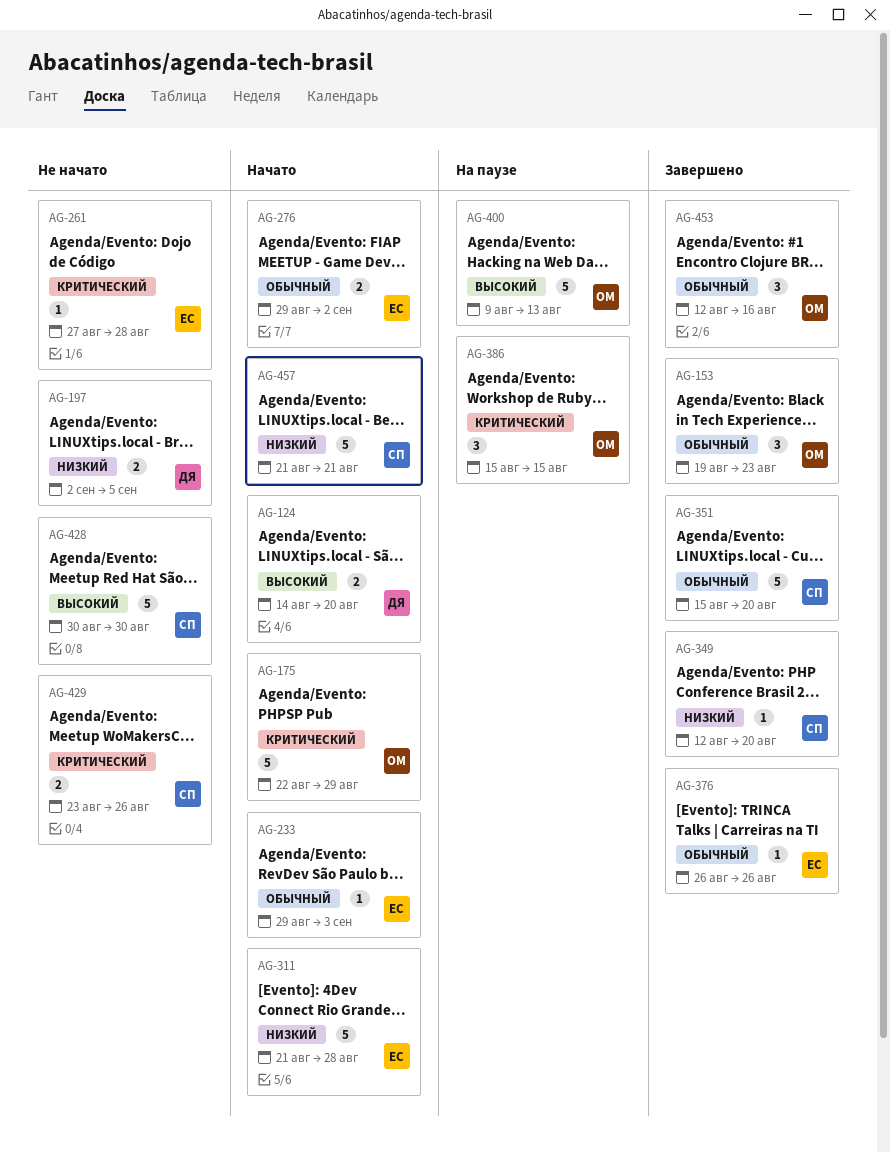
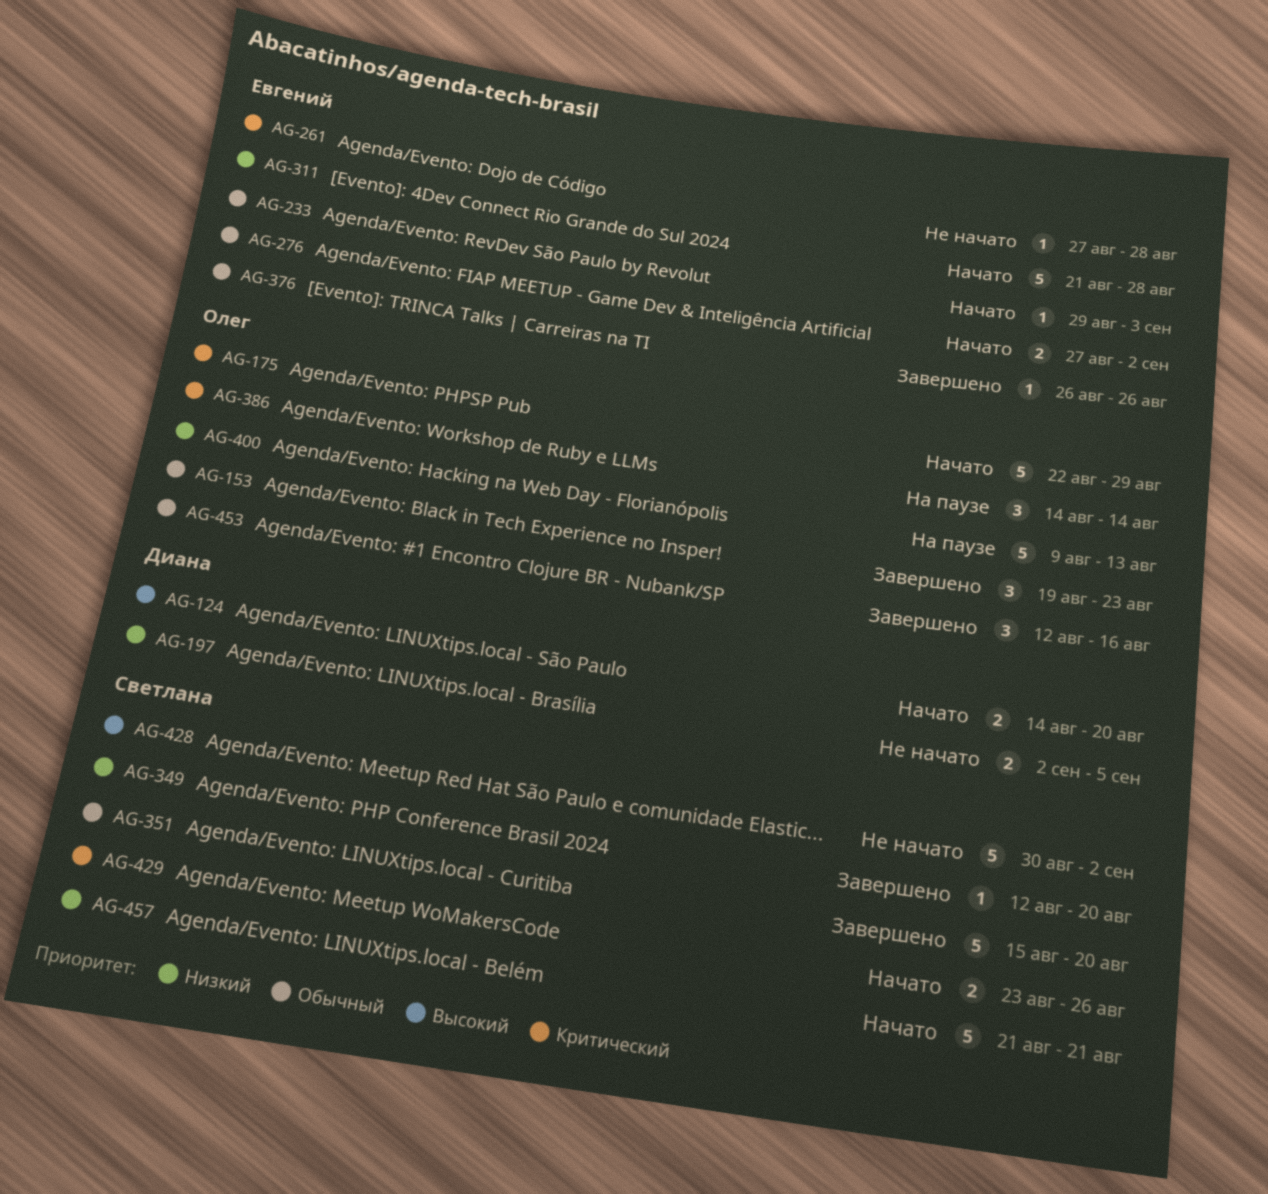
AG-276, start: Aug 29 -> Aug 27
AG-386, start: Aug 15 -> Aug 14
AG-386, due: Aug 15 -> Aug 14
AG-400, priority: Высокий -> Низкий
AG-428, due: Aug 30 -> Sep 2
AG-429, status: Не начато -> Начато

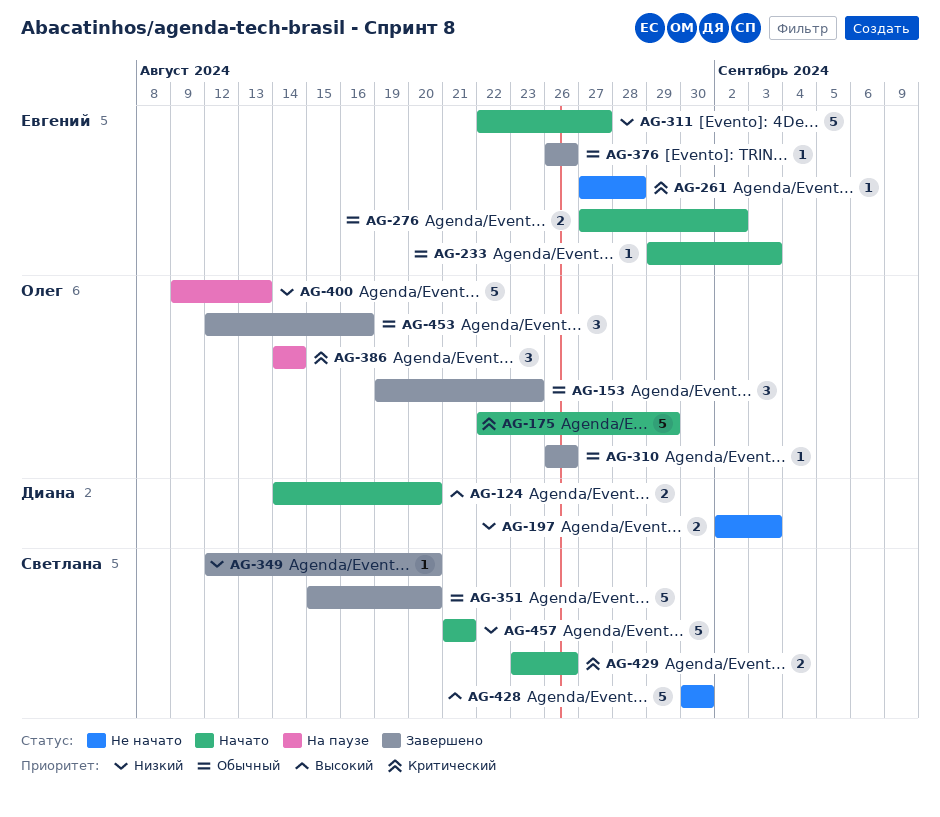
AG-197, due: Sep 5 -> Sep 3
AG-310: none -> present
AG-311, start: Aug 21 -> Aug 22
AG-311, due: Aug 28 -> Aug 27
AG-428, due: Sep 2 -> Aug 30

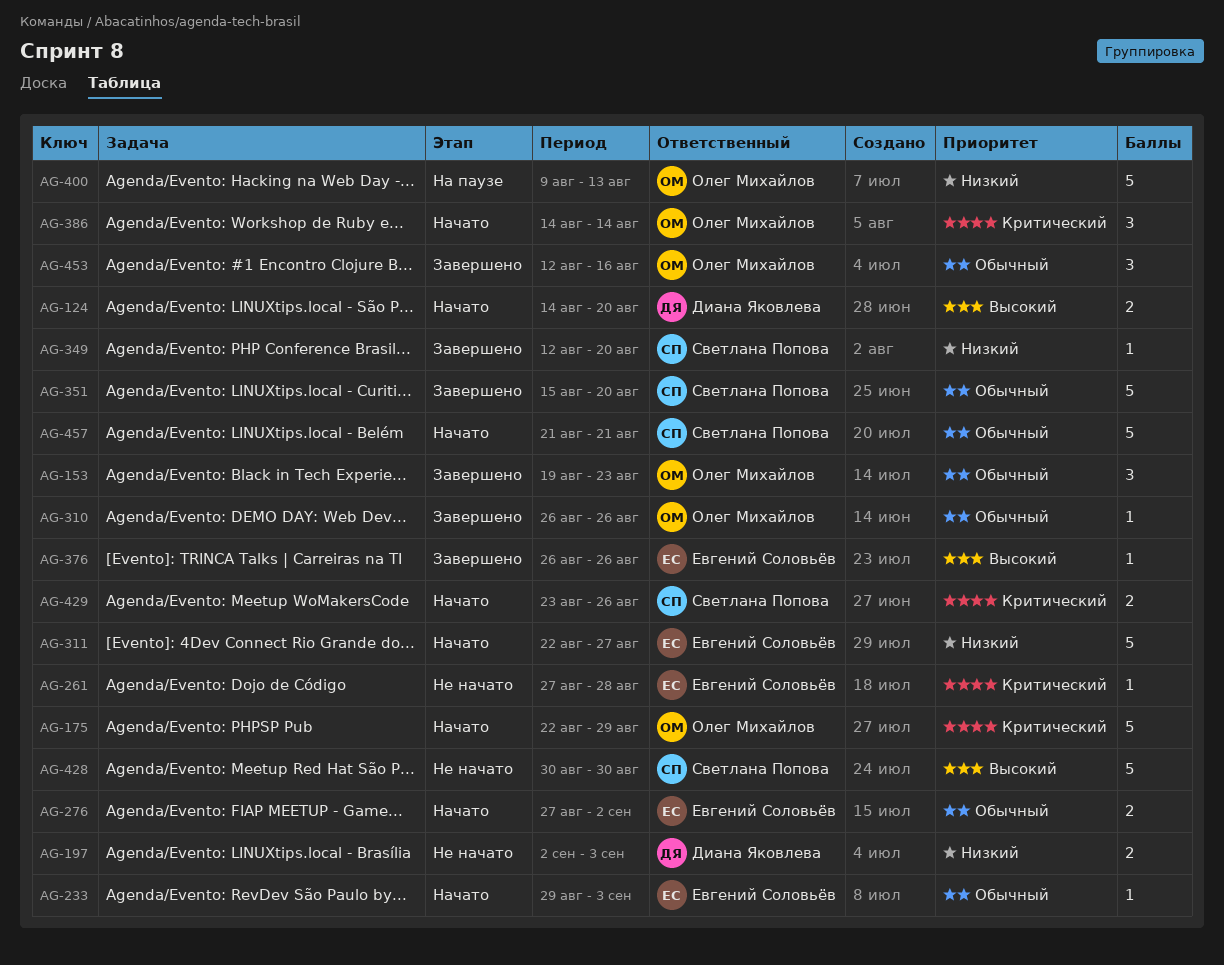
AG-376, priority: Обычный -> Высокий
AG-386, status: На паузе -> Начато
AG-457, priority: Низкий -> Обычный

